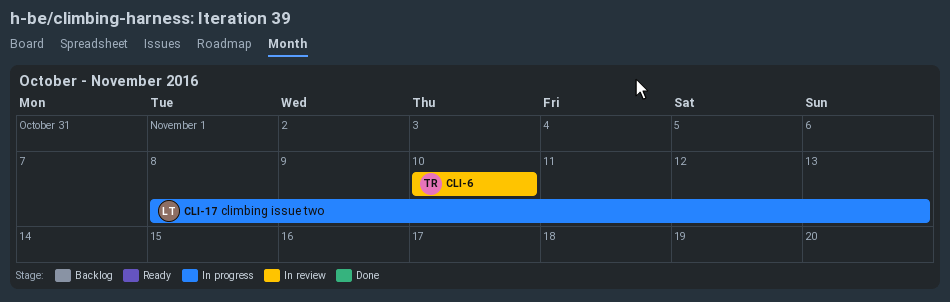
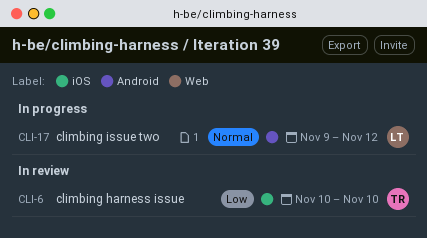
CLI-17, start: Nov 8 -> Nov 9
CLI-17, due: Nov 13 -> Nov 12

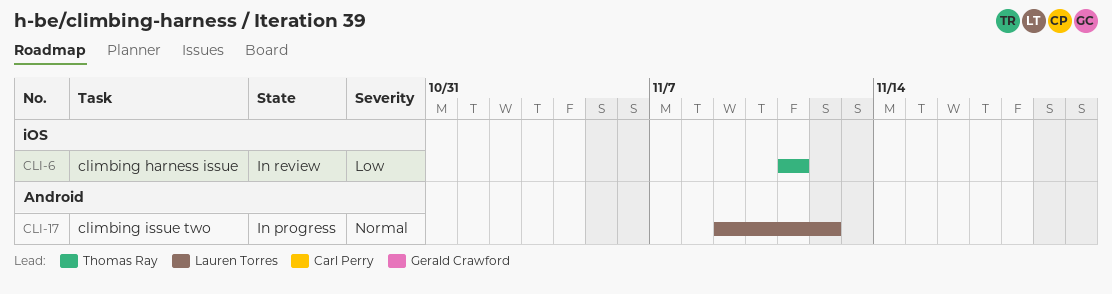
CLI-6, start: Nov 10 -> Nov 11
CLI-6, due: Nov 10 -> Nov 11

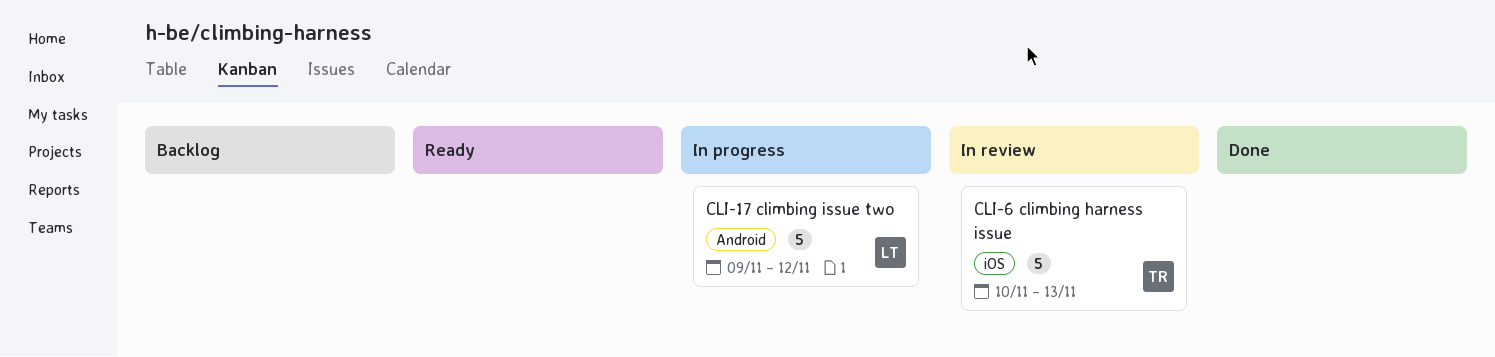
CLI-6, start: Nov 11 -> Nov 10
CLI-6, due: Nov 11 -> Nov 13

